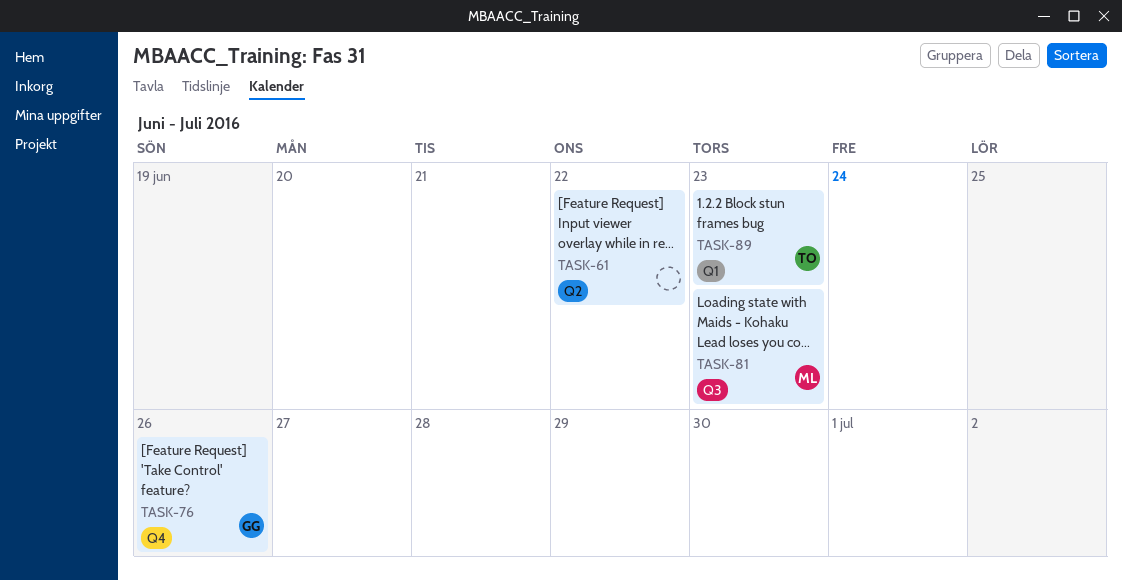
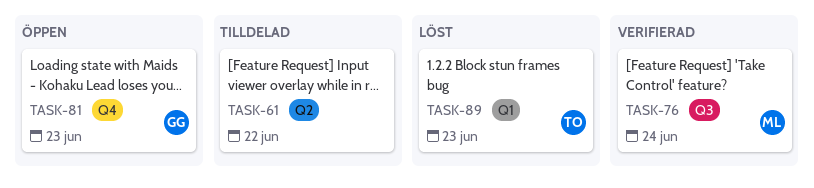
TASK-76, owner: GG -> ML
TASK-76, label: Q4 -> Q3
TASK-76, due: Jun 26 -> Jun 24
TASK-81, owner: ML -> GG
TASK-81, label: Q3 -> Q4

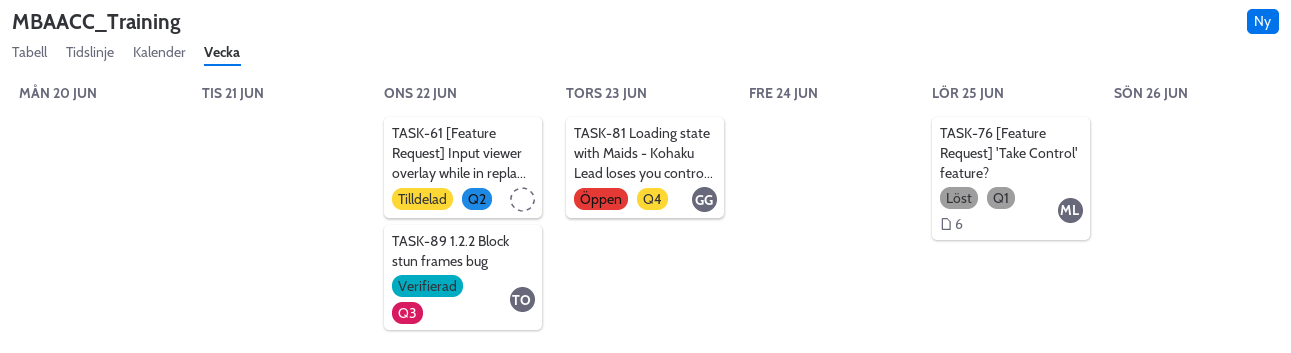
TASK-76, status: Verifierad -> Löst
TASK-76, label: Q3 -> Q1
TASK-76, due: Jun 24 -> Jun 25
TASK-89, status: Löst -> Verifierad
TASK-89, label: Q1 -> Q3
TASK-89, due: Jun 23 -> Jun 22

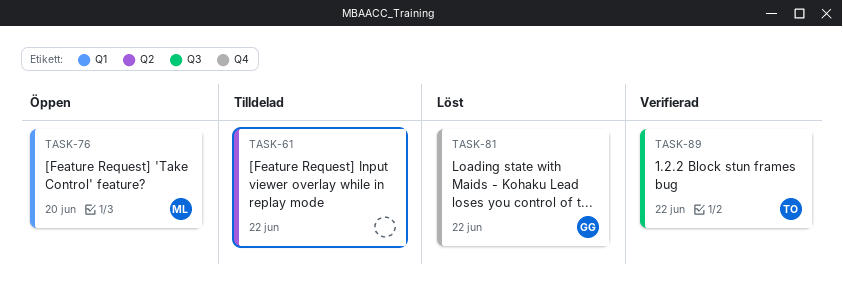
TASK-76, status: Löst -> Öppen
TASK-76, due: Jun 25 -> Jun 20
TASK-81, status: Öppen -> Löst
TASK-81, due: Jun 23 -> Jun 22

